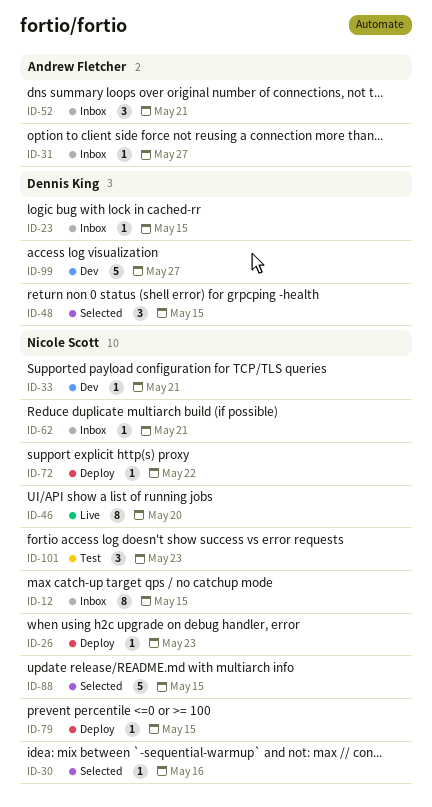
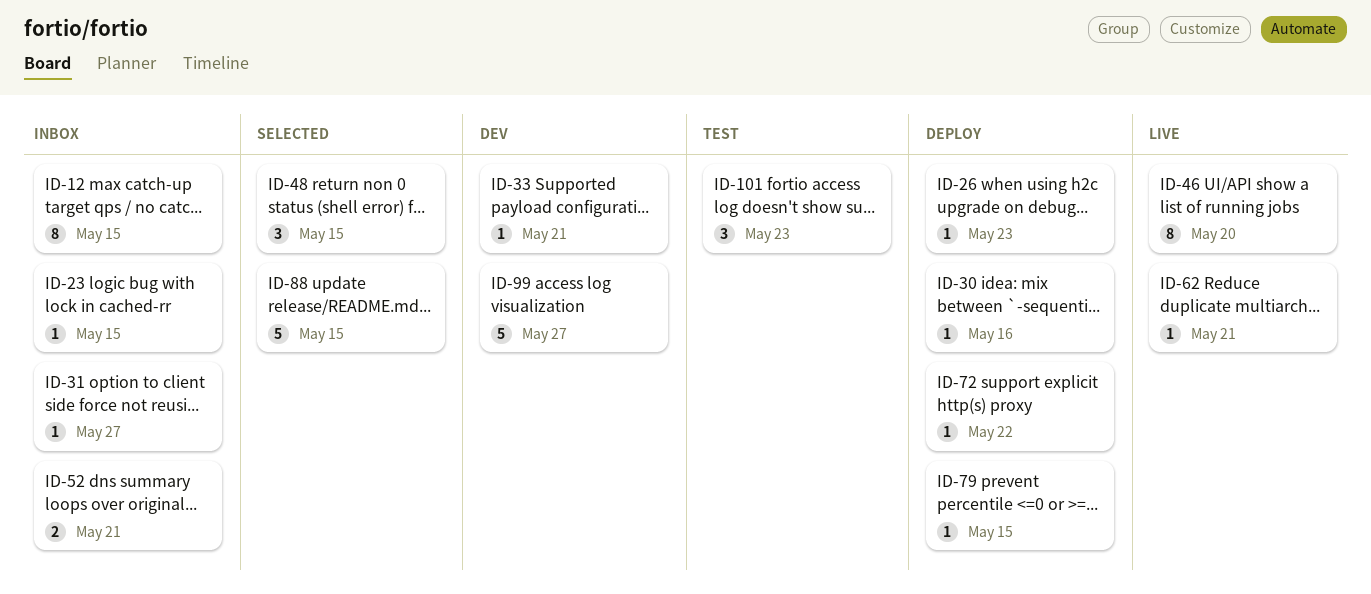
ID-30, status: Selected -> Deploy
ID-52, estimate: 3 -> 2
ID-62, status: Inbox -> Live

